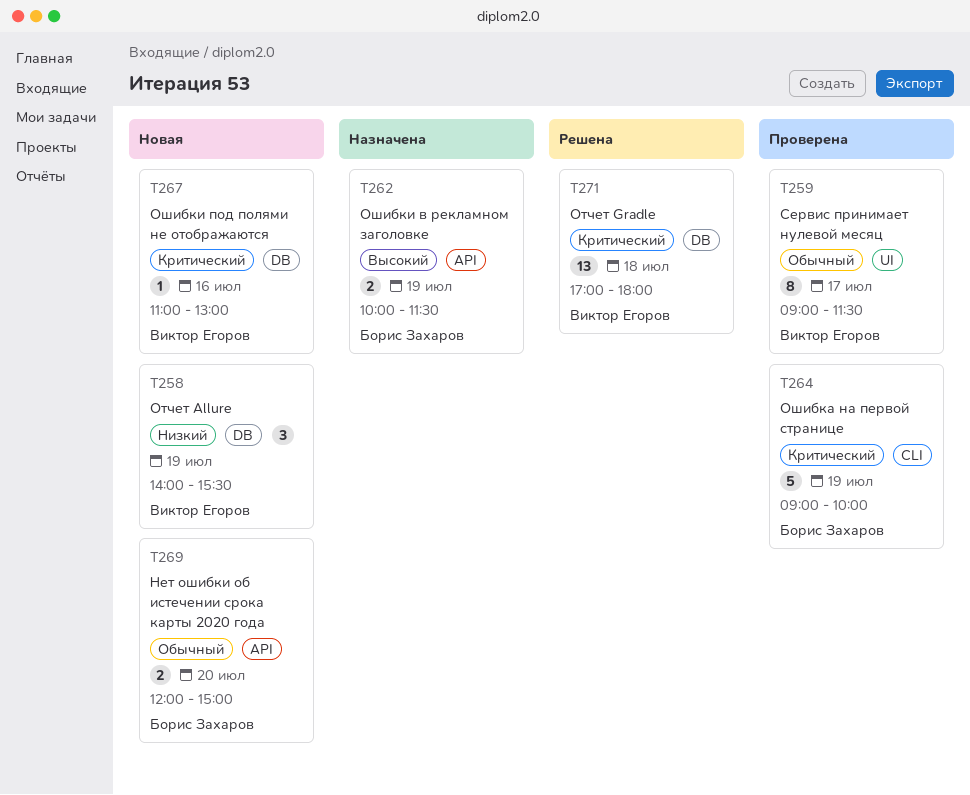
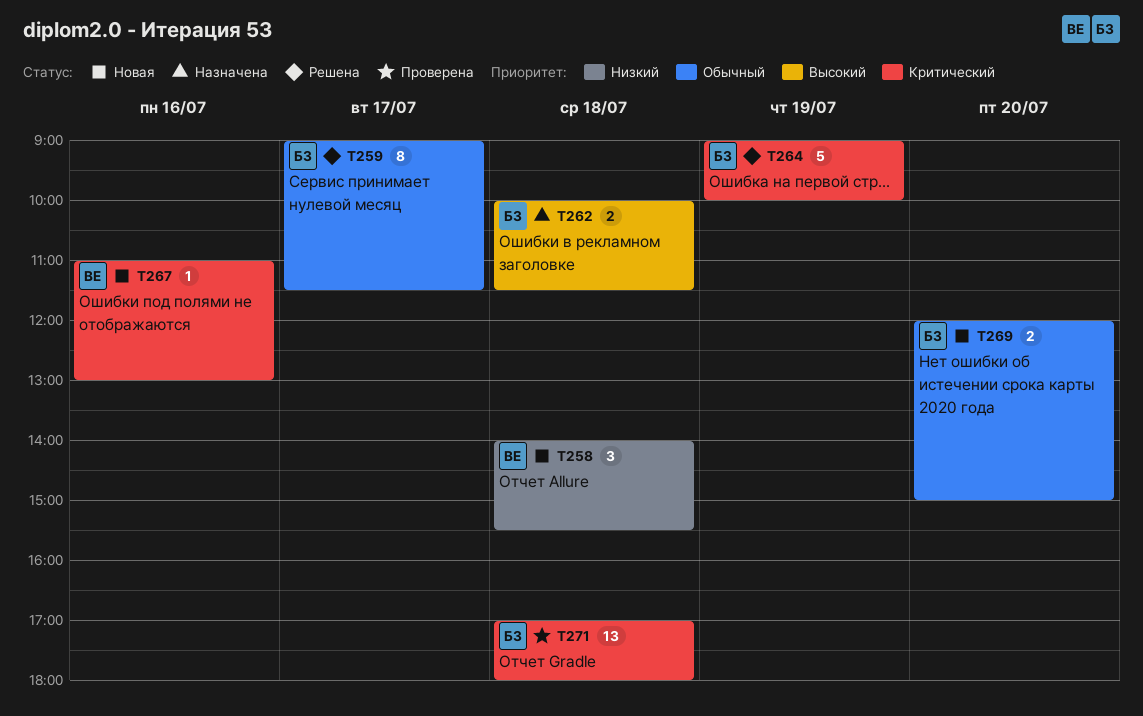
T258, day: Jul 19 -> Jul 18
T259, status: Проверена -> Решена
T259, owner: Виктор Егоров -> Борис Захаров
T262, day: Jul 19 -> Jul 18
T264, status: Проверена -> Решена
T271, status: Решена -> Проверена
T271, owner: Виктор Егоров -> Борис Захаров

